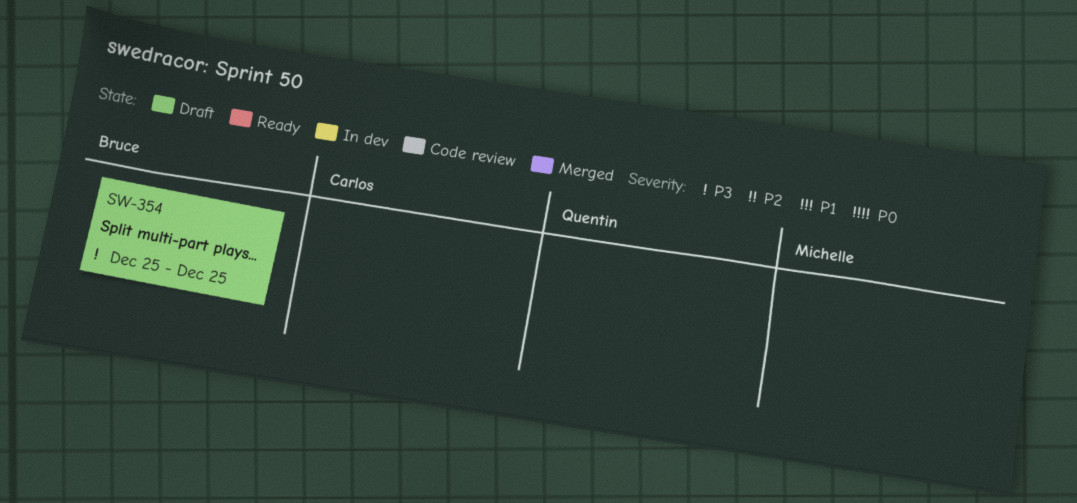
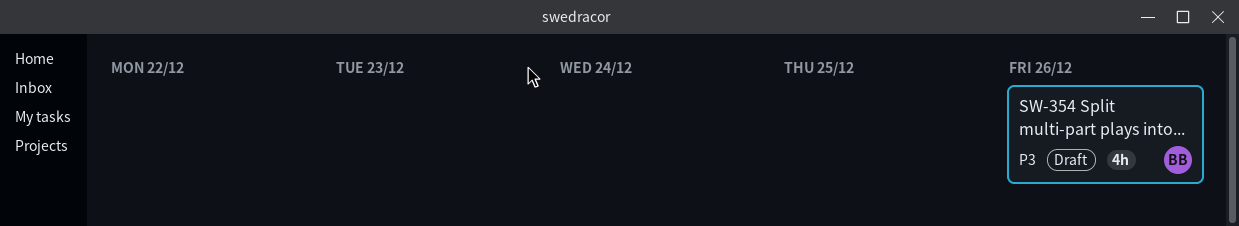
SW-354, due: Dec 25 -> Dec 26

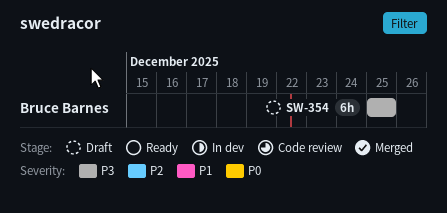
SW-354, estimate: 4h -> 6h
SW-354, due: Dec 26 -> Dec 25

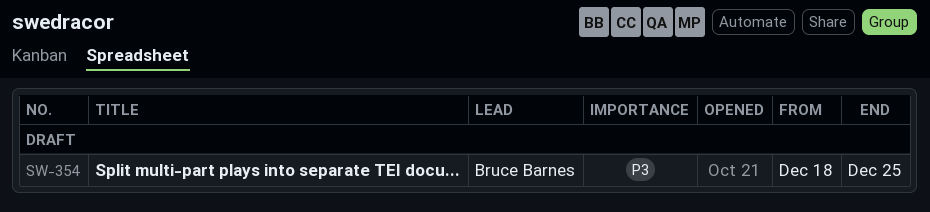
SW-354, start: Dec 25 -> Dec 18

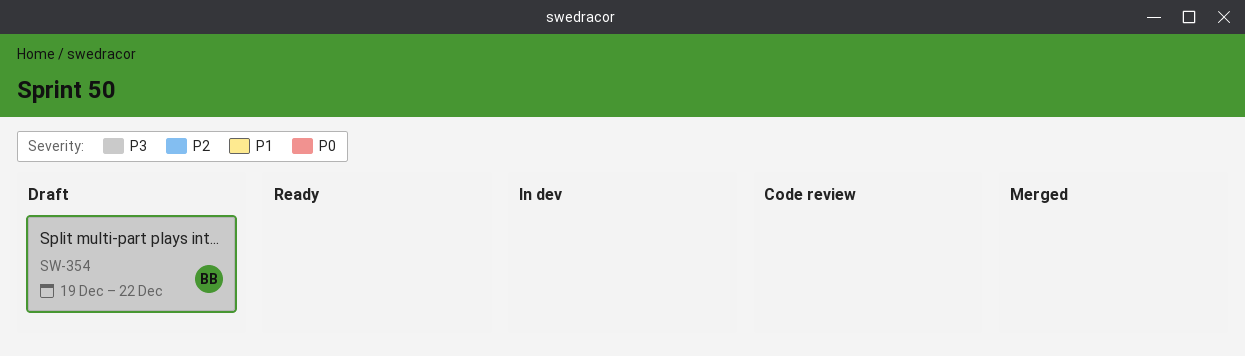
SW-354, start: Dec 18 -> Dec 19
SW-354, due: Dec 25 -> Dec 22

